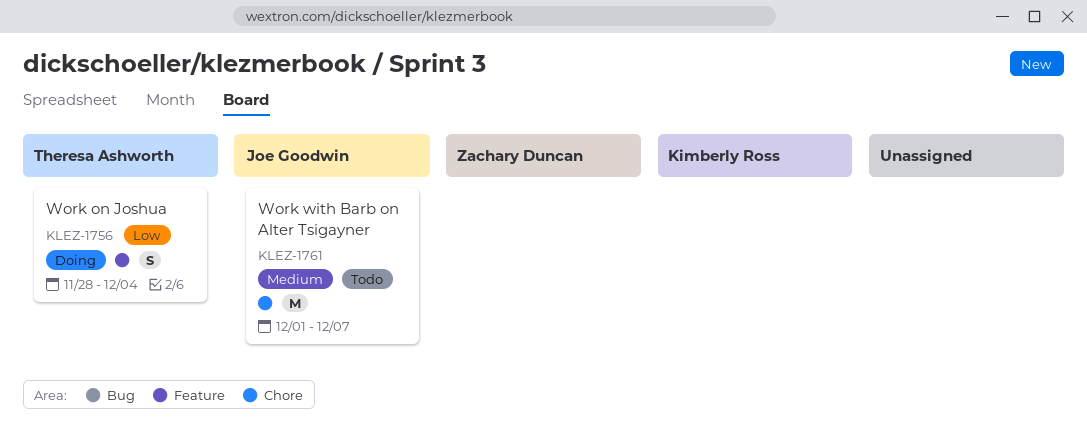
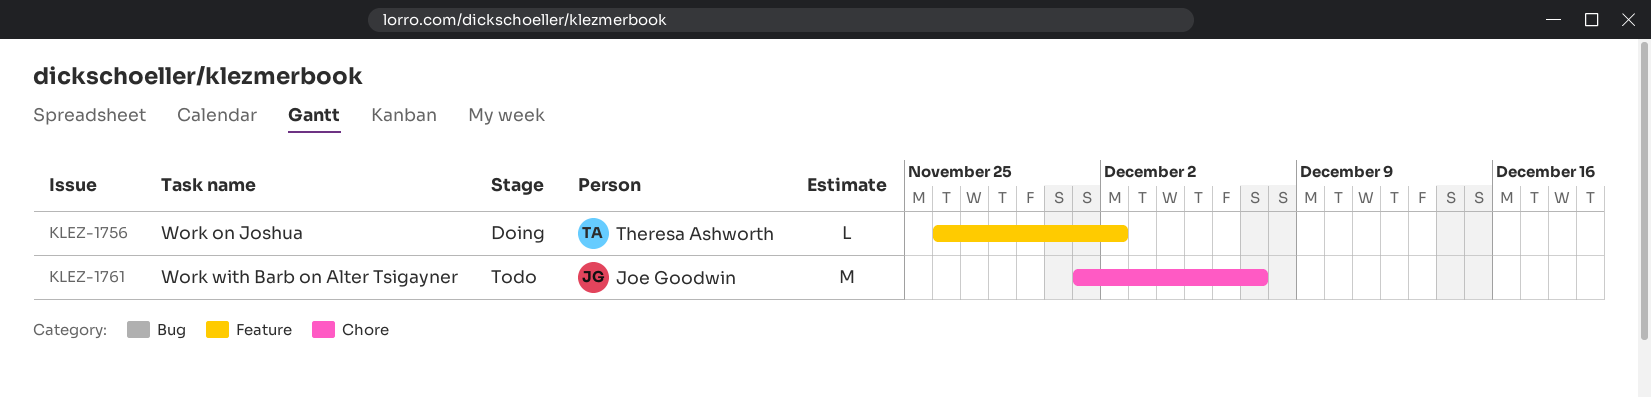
KLEZ-1756, estimate: S -> L
KLEZ-1756, start: Nov 28 -> Nov 26
KLEZ-1756, due: Dec 4 -> Dec 2

